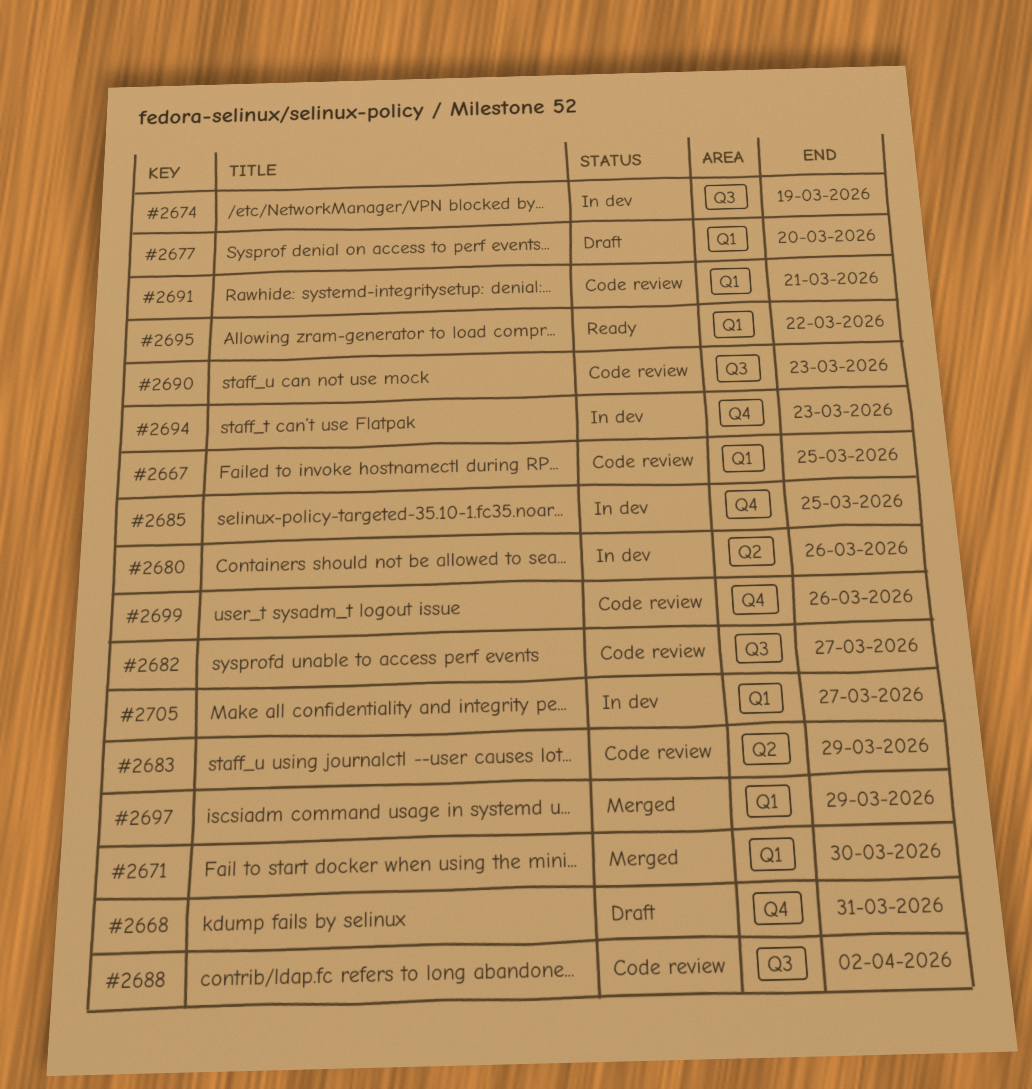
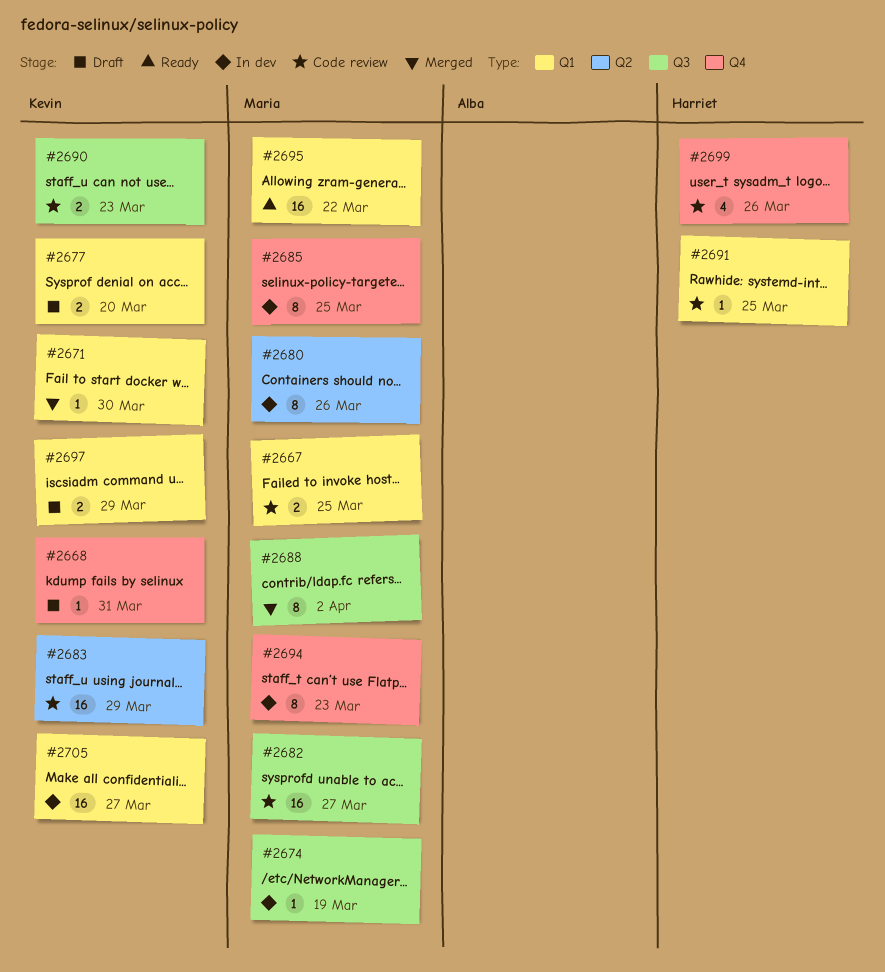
#2688, status: Code review -> Merged
#2691, due: Mar 21 -> Mar 25
#2697, status: Merged -> Draft

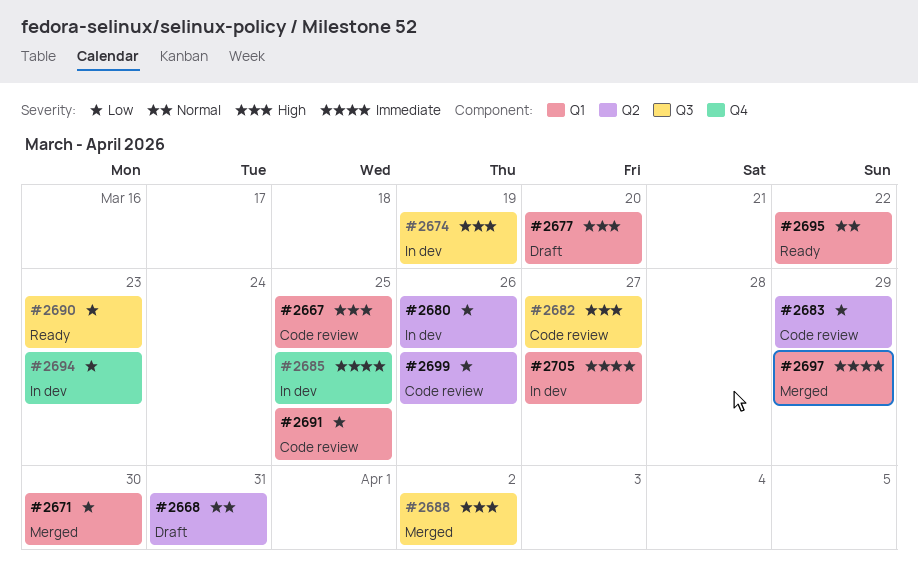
#2668, label: Q4 -> Q2
#2690, status: Code review -> Ready
#2697, status: Draft -> Merged
#2699, label: Q4 -> Q2

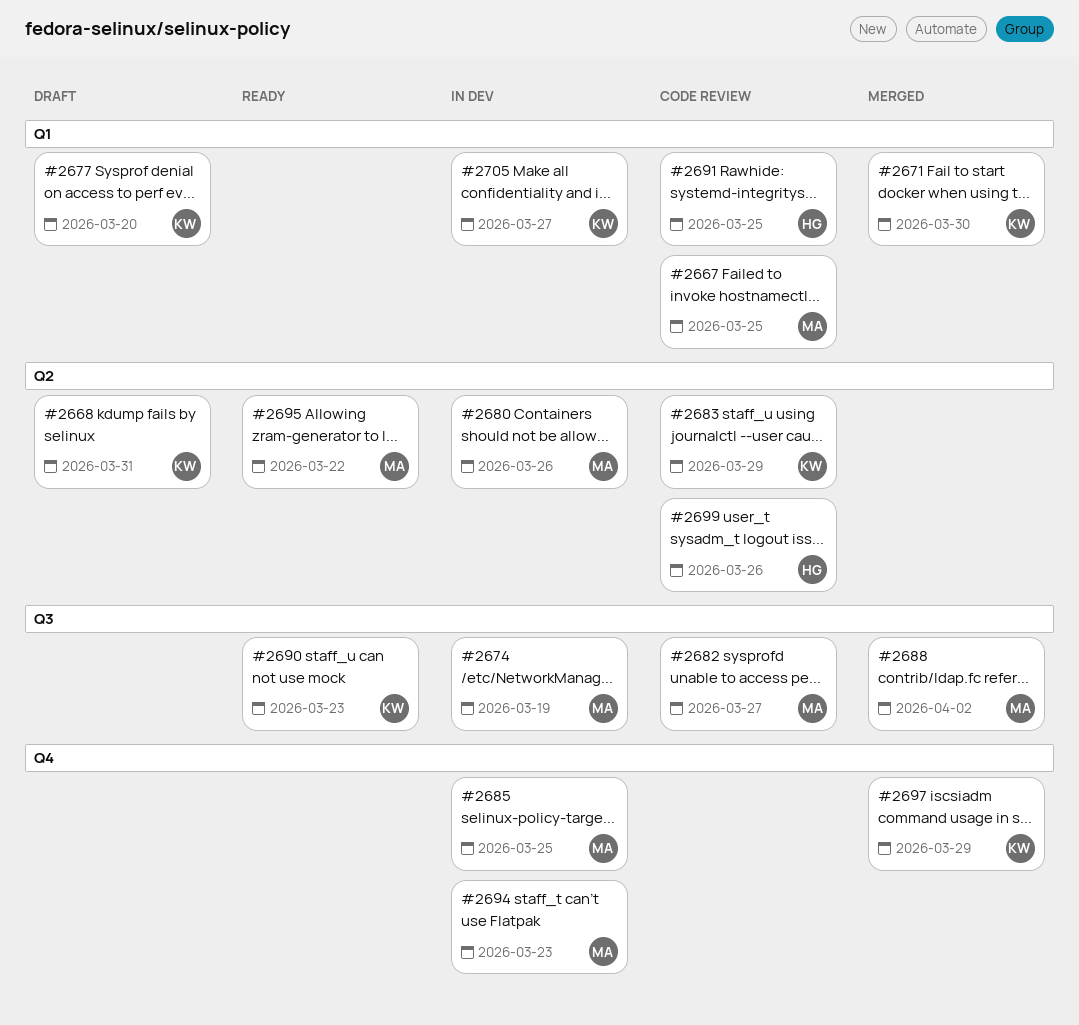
#2695, label: Q1 -> Q2
#2697, label: Q1 -> Q4

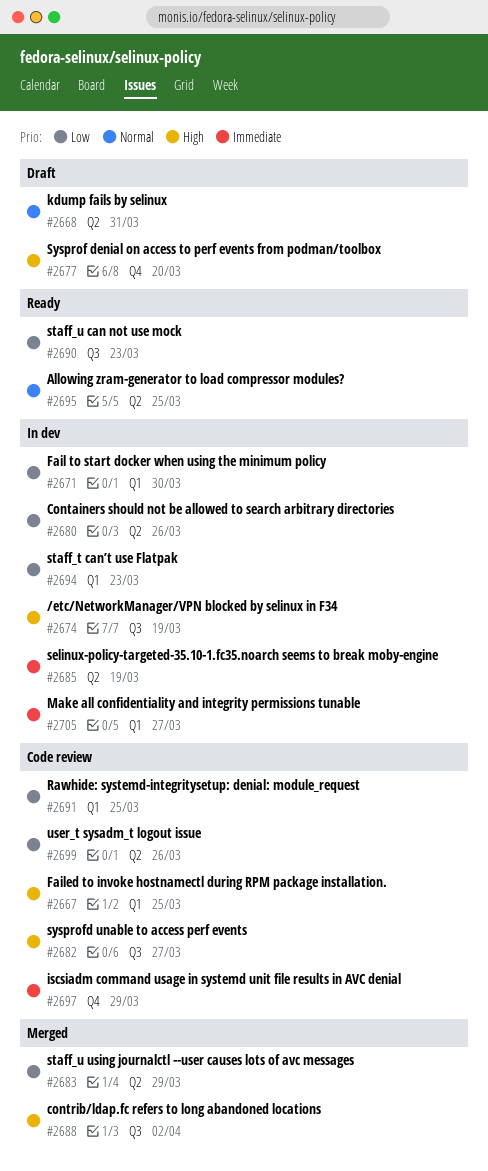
#2671, status: Merged -> In dev
#2677, label: Q1 -> Q4
#2683, status: Code review -> Merged
#2685, label: Q4 -> Q2
#2685, due: Mar 25 -> Mar 19
#2694, label: Q4 -> Q1
#2695, due: Mar 22 -> Mar 25
#2697, status: Merged -> Code review

